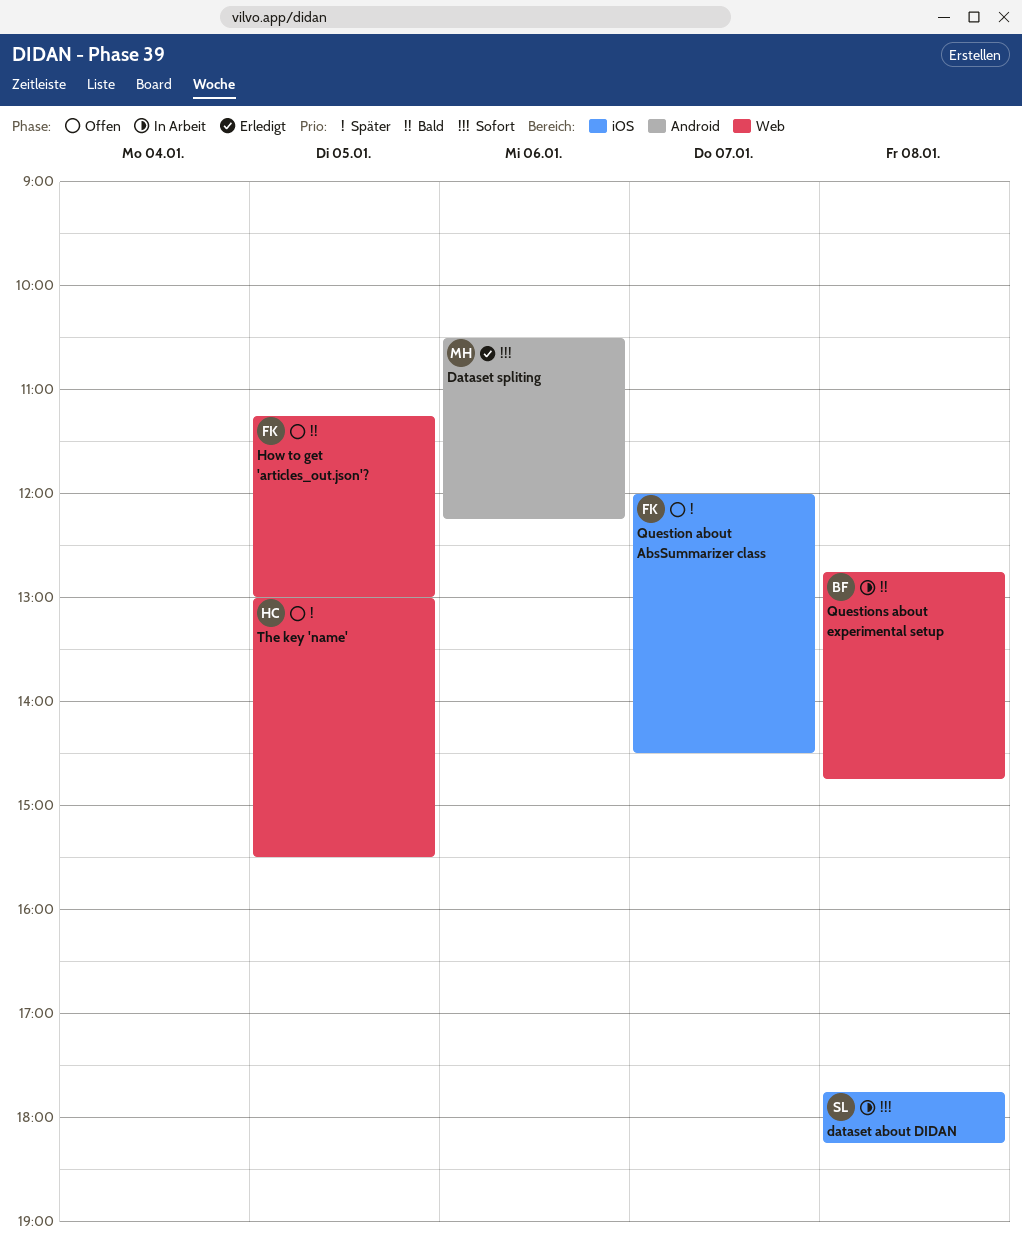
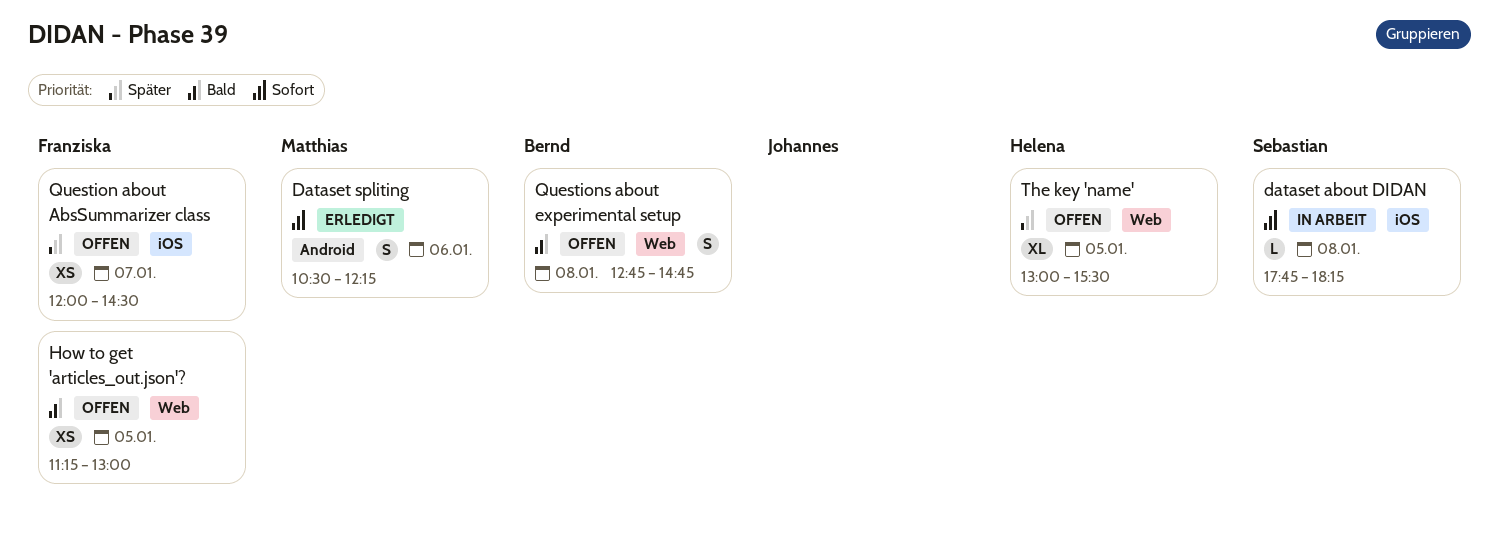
Questions about experimental setup, status: In Arbeit -> Offen

